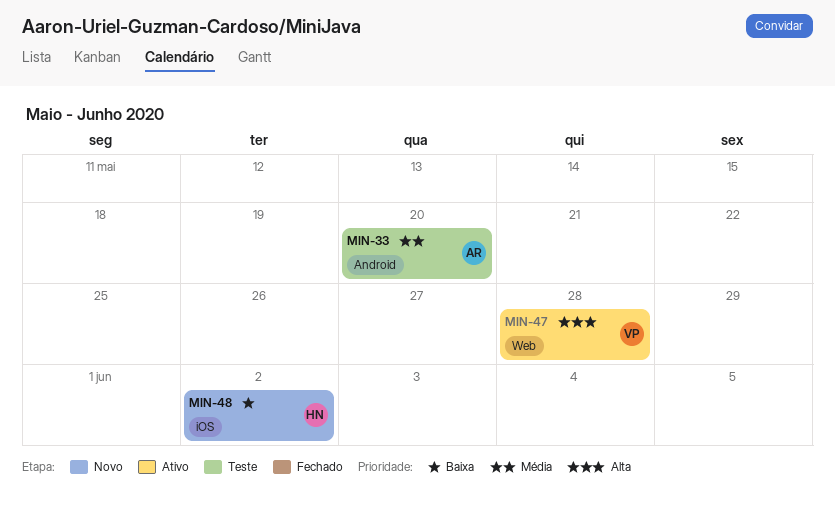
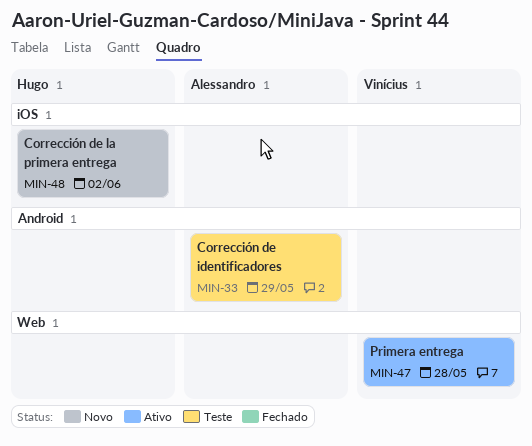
MIN-33, due: May 20 -> May 29

